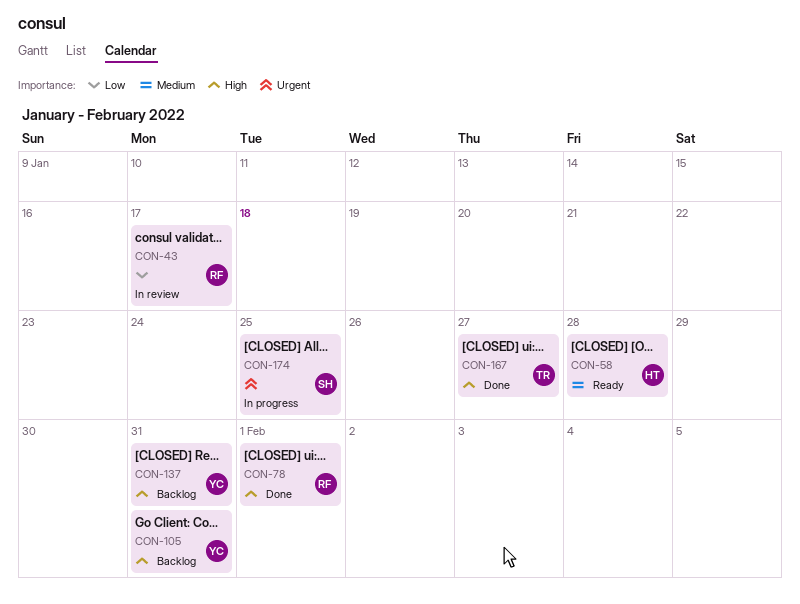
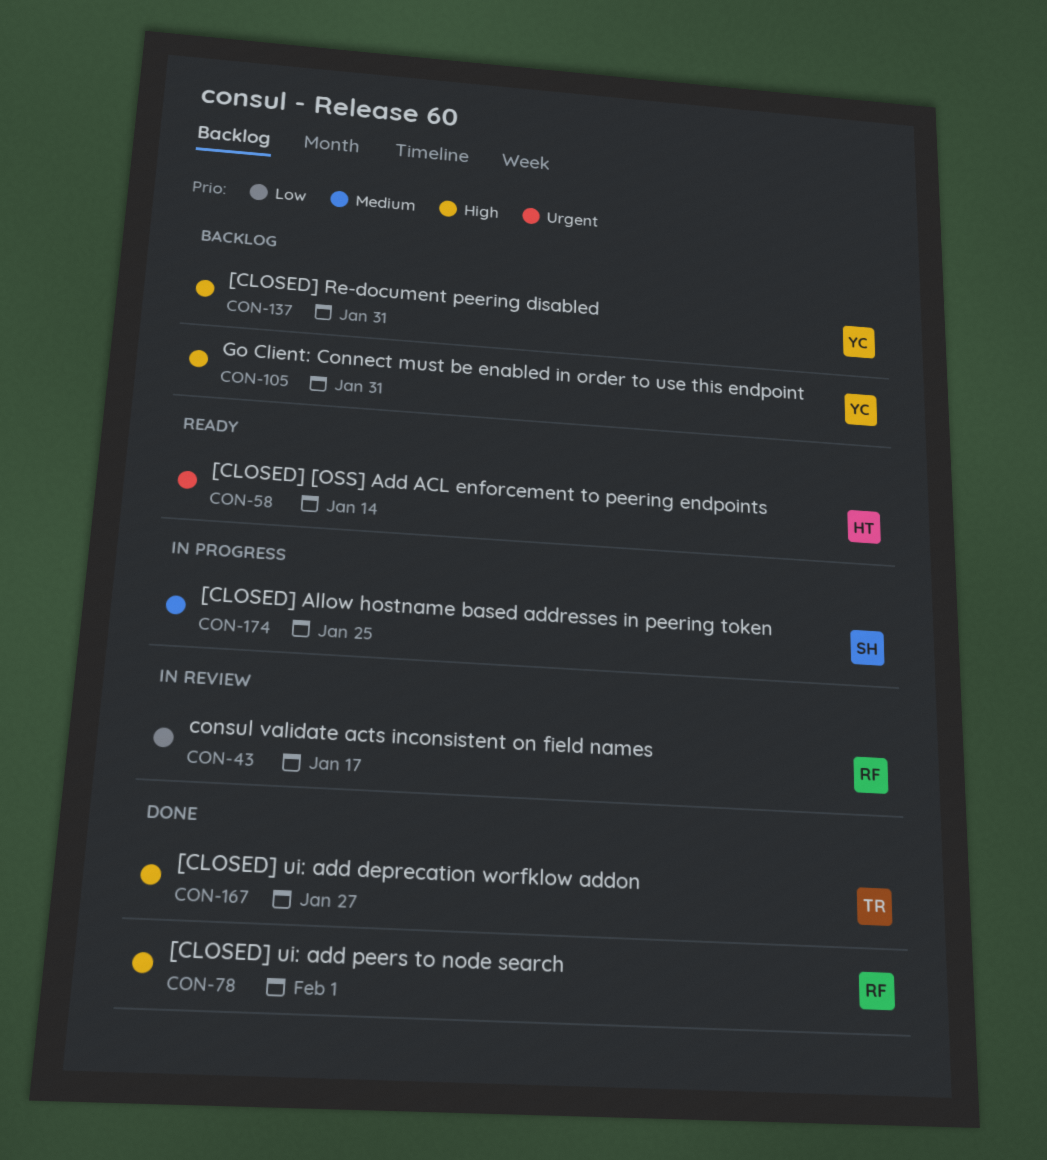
CON-58, priority: Medium -> Urgent
CON-58, due: Jan 28 -> Jan 14
CON-174, priority: Urgent -> Medium

